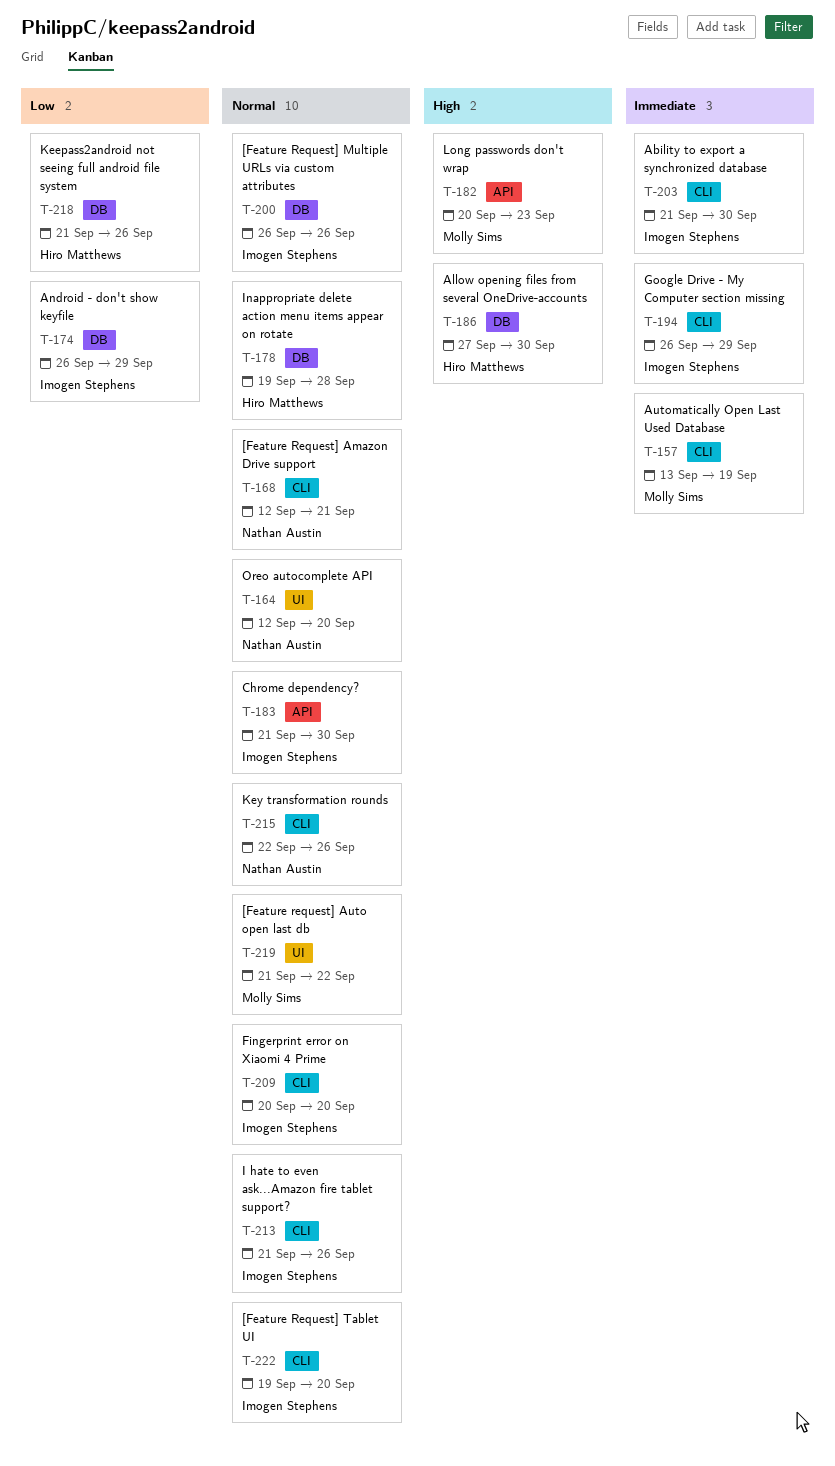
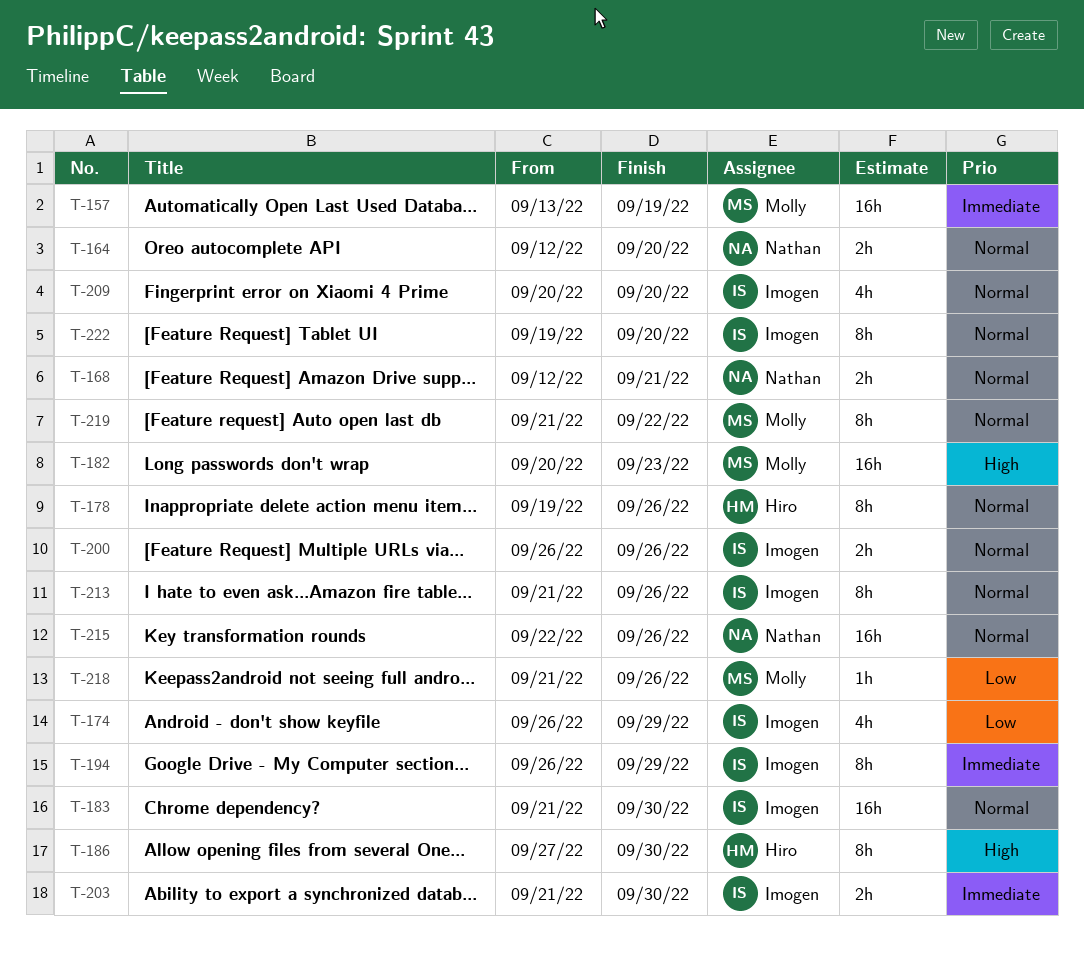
T-178, due: Sep 28 -> Sep 26
T-218, owner: Hiro Matthews -> Molly Sims

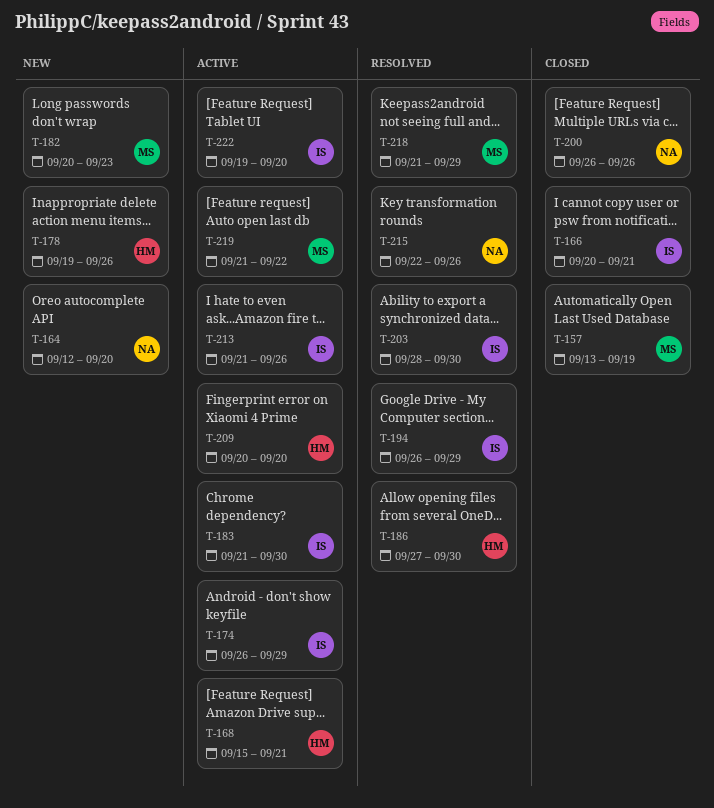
T-166: none -> present
T-168, owner: Nathan -> Hiro
T-168, start: Sep 12 -> Sep 15
T-200, owner: Imogen -> Nathan
T-203, start: Sep 21 -> Sep 28
T-209, owner: Imogen -> Hiro
T-218, due: Sep 26 -> Sep 29

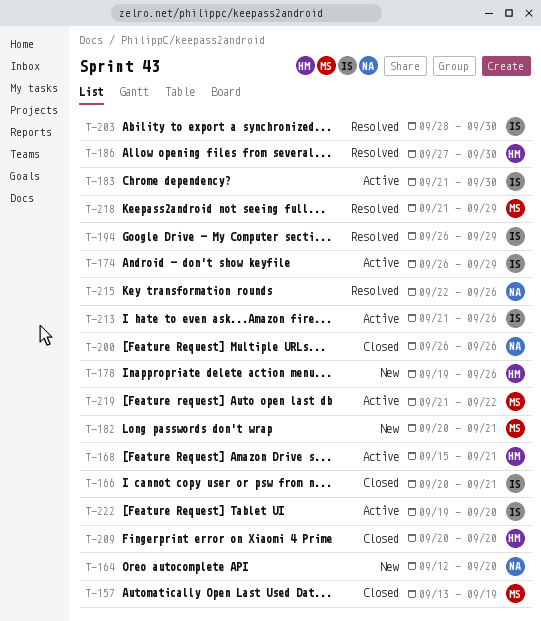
T-182, due: Sep 23 -> Sep 21
T-209, status: Active -> Closed

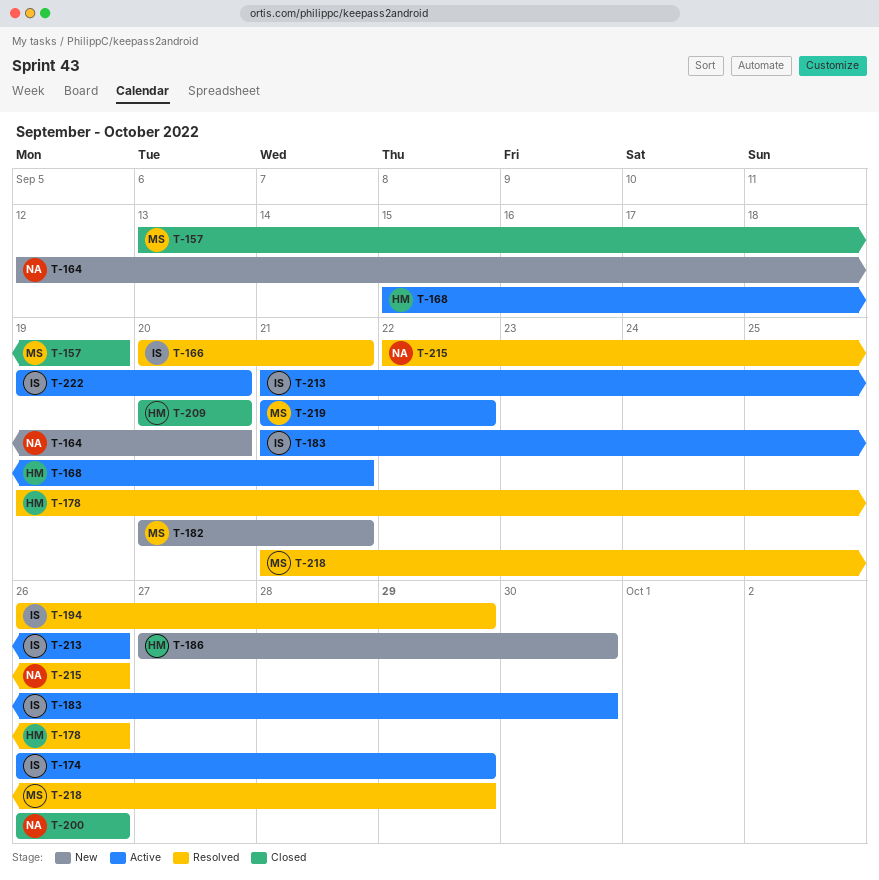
T-166, status: Closed -> Resolved
T-178, status: New -> Resolved
T-186, status: Resolved -> New
T-203: present -> none

